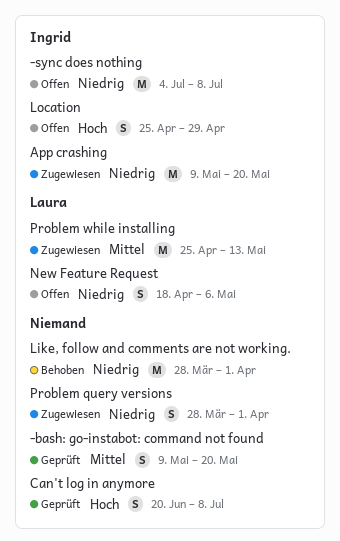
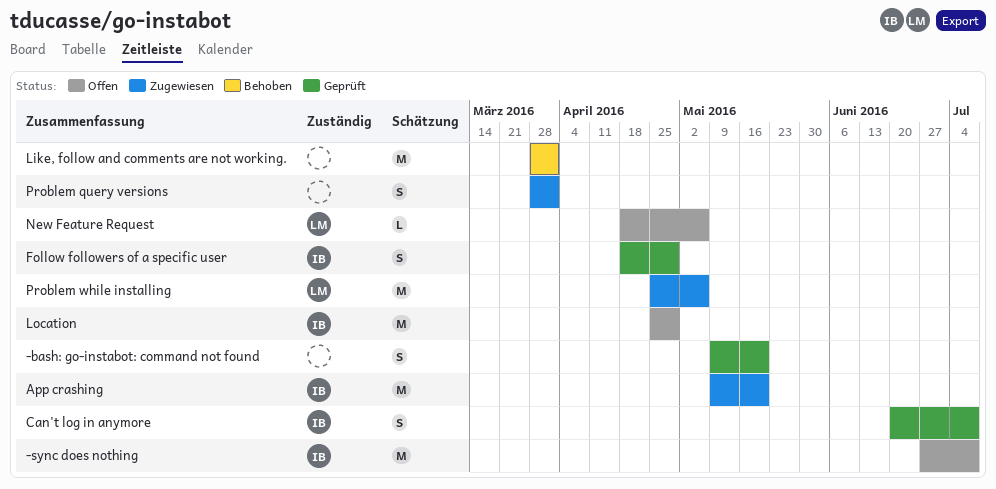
-sync does nothing, start: Jul 4 -> Jun 27
Can't log in anymore, owner: none -> Ingrid
Follow followers of a specific user: none -> present
Location, estimate: S -> M
New Feature Request, estimate: S -> L
Problem while installing, due: May 13 -> May 6

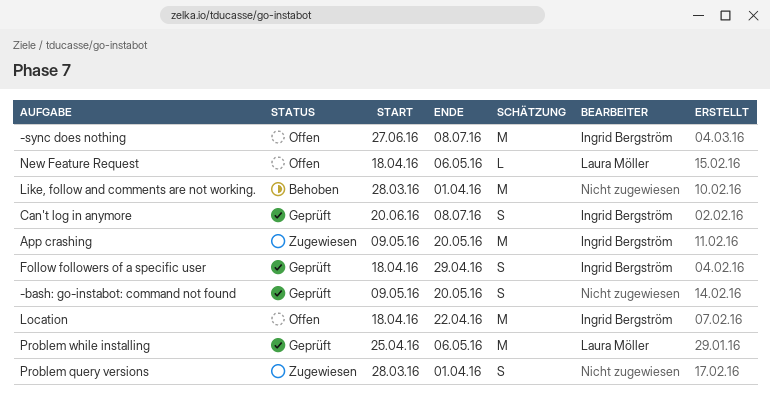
Location, start: Apr 25 -> Apr 18
Location, due: Apr 29 -> Apr 22
Problem while installing, status: Zugewiesen -> Geprüft

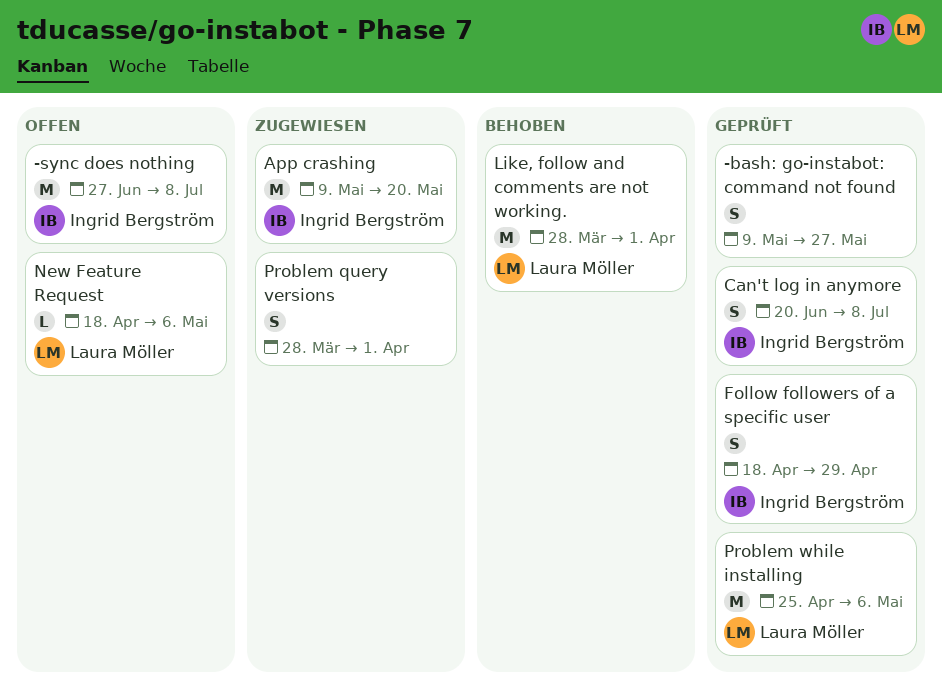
-bash: go-instabot: command not found, due: May 20 -> May 27
Like, follow and comments are not working., owner: none -> Laura Möller
Location: present -> none

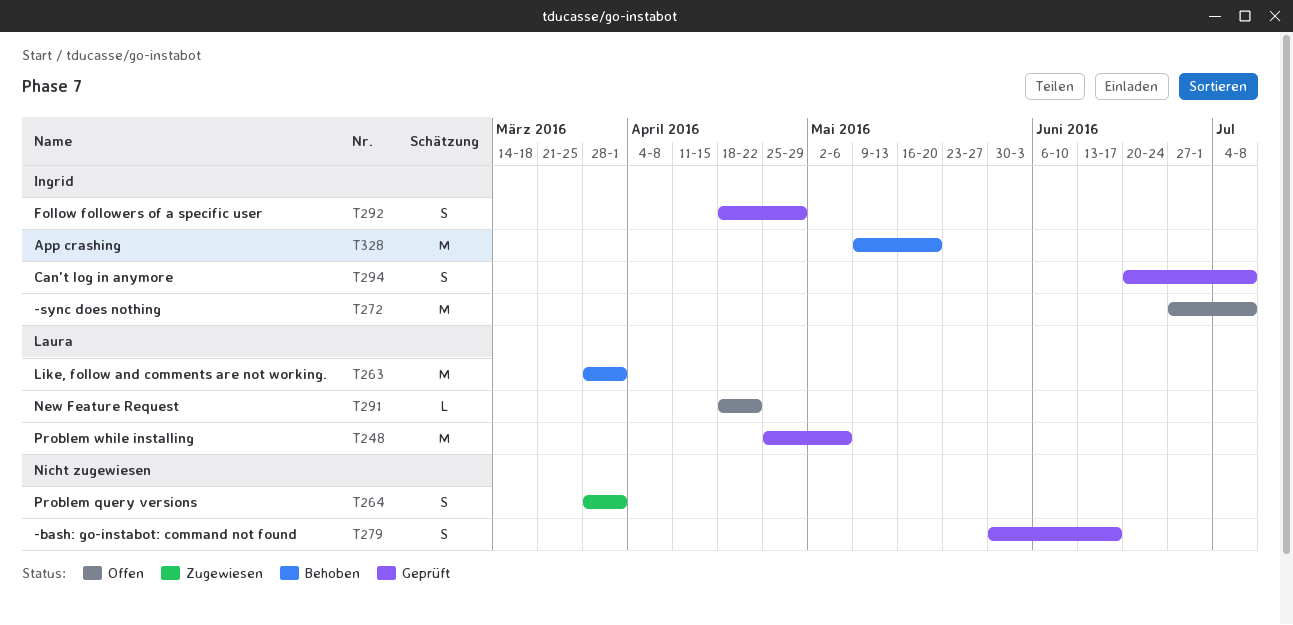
-bash: go-instabot: command not found, start: May 9 -> May 30
-bash: go-instabot: command not found, due: May 27 -> Jun 17
App crashing, status: Zugewiesen -> Behoben
New Feature Request, due: May 6 -> Apr 22

